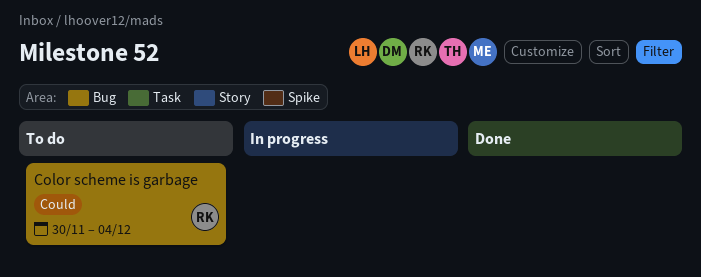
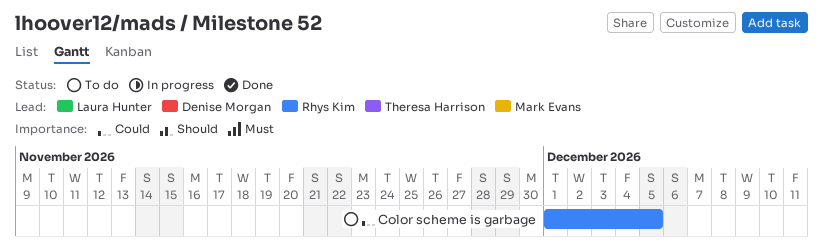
Color scheme is garbage, start: Nov 30 -> Dec 1
Color scheme is garbage, due: Dec 4 -> Dec 5

